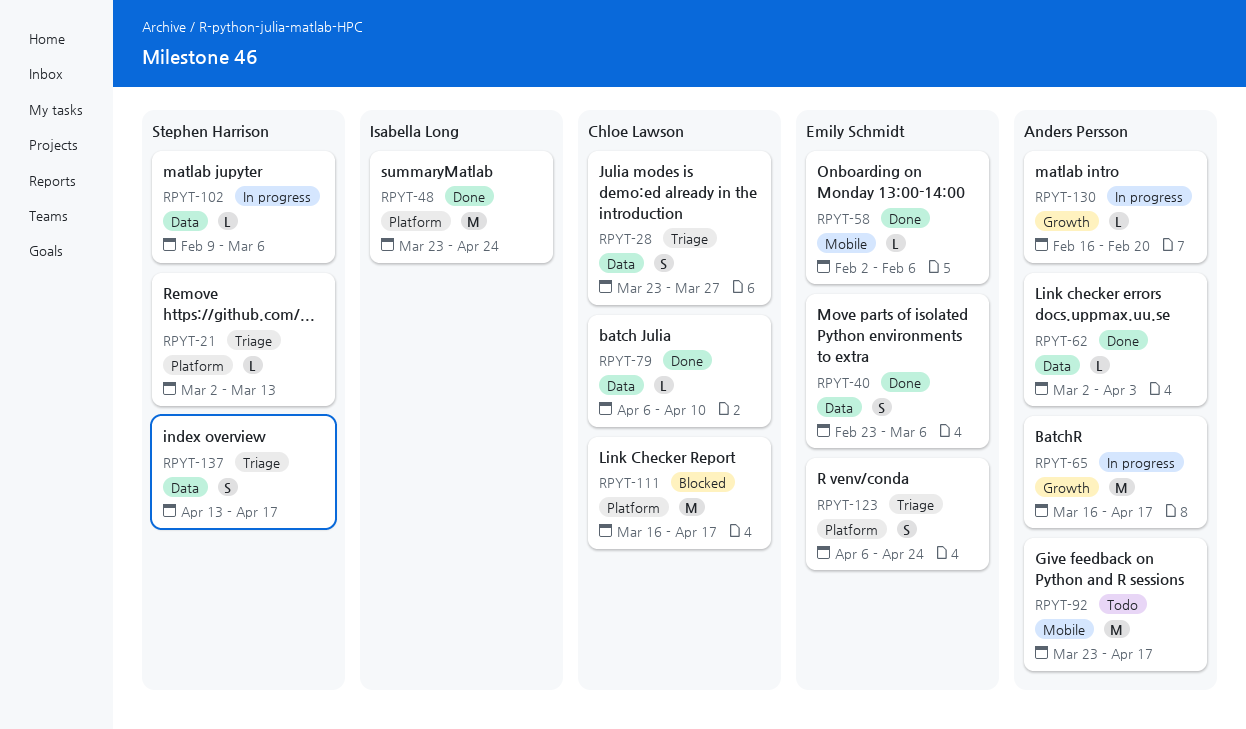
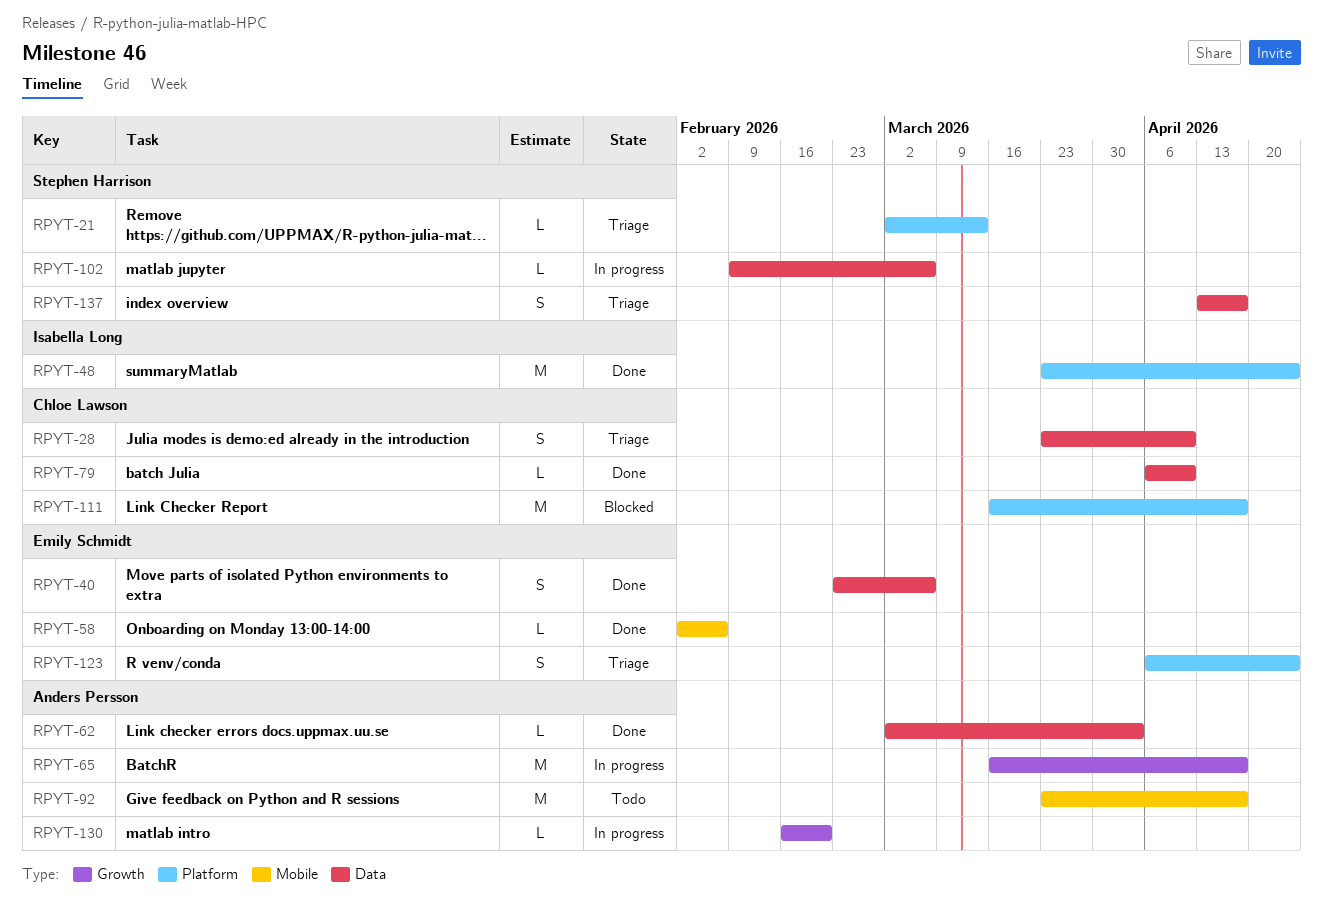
RPYT-28, due: Mar 27 -> Apr 10

